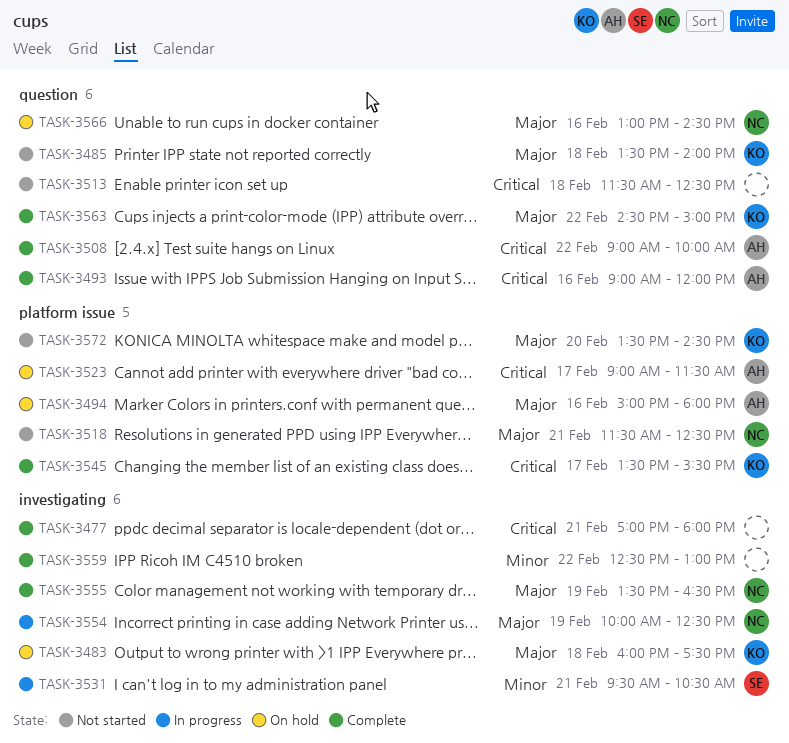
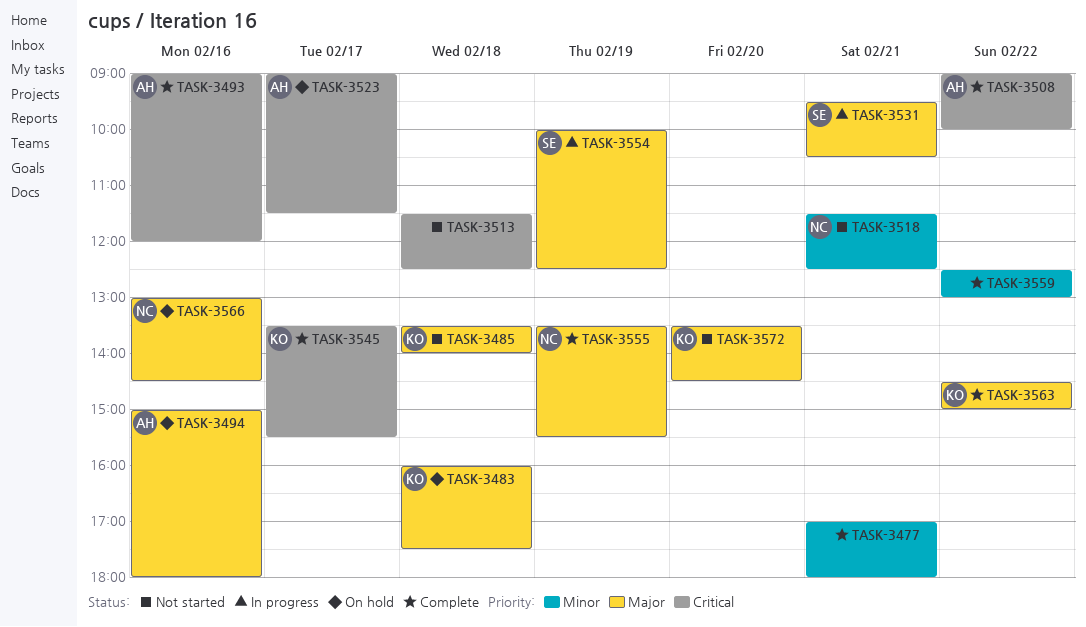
TASK-3477, priority: Critical -> Minor
TASK-3518, priority: Major -> Minor
TASK-3531, priority: Minor -> Major
TASK-3554, owner: NC -> SE
TASK-3555, ends: 16:30 -> 15:30

